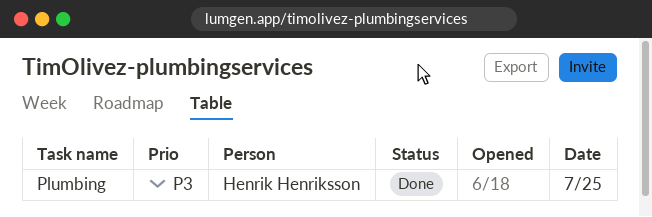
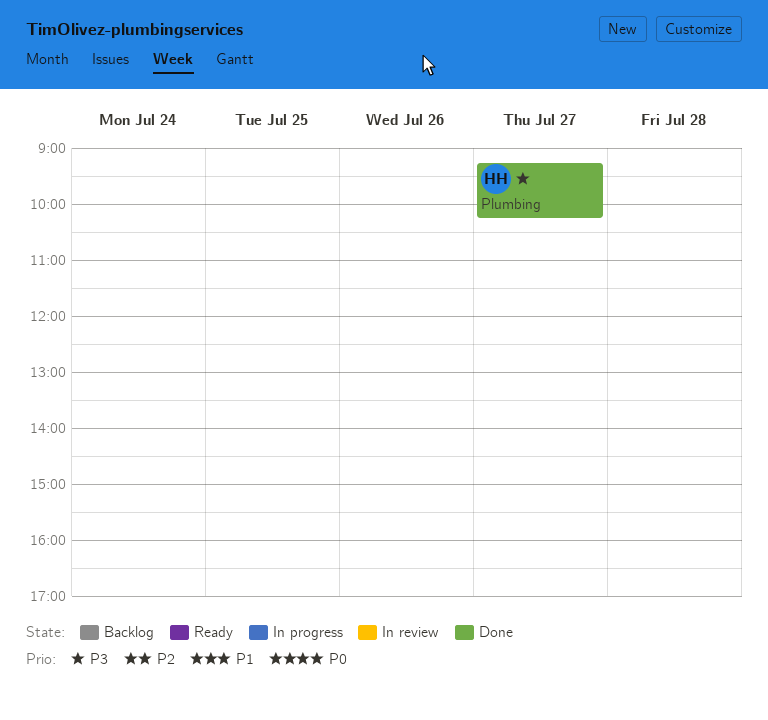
Plumbing, day: Jul 25 -> Jul 27

